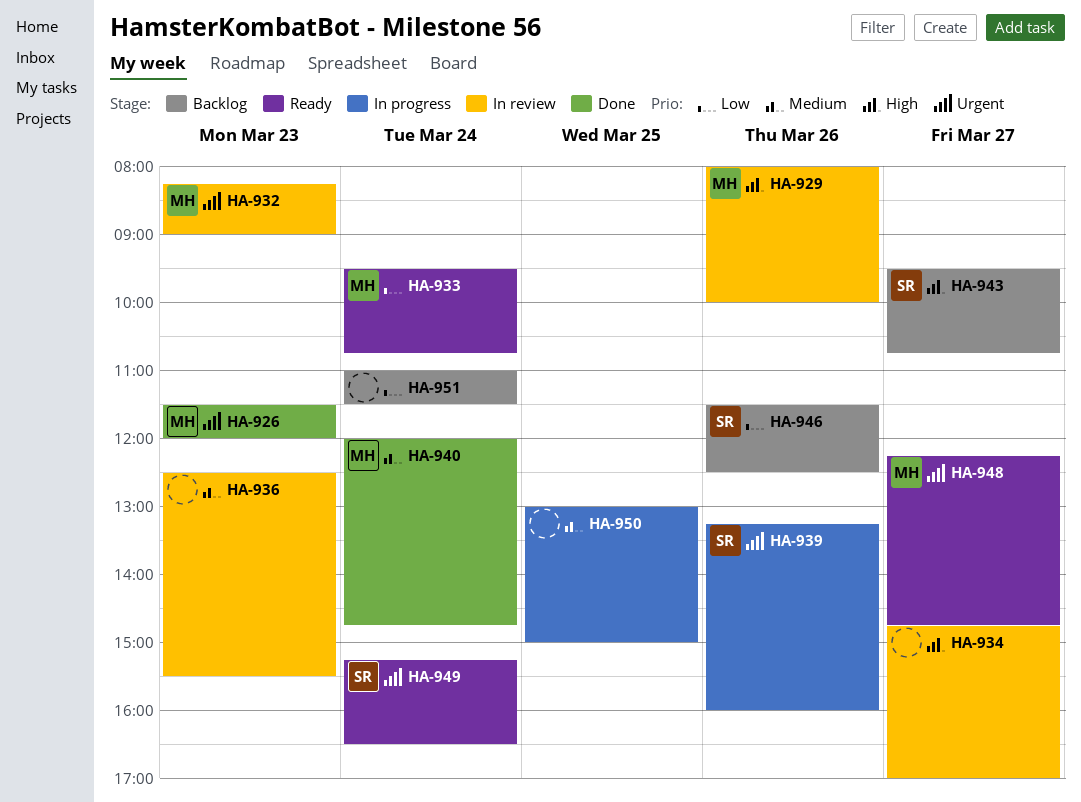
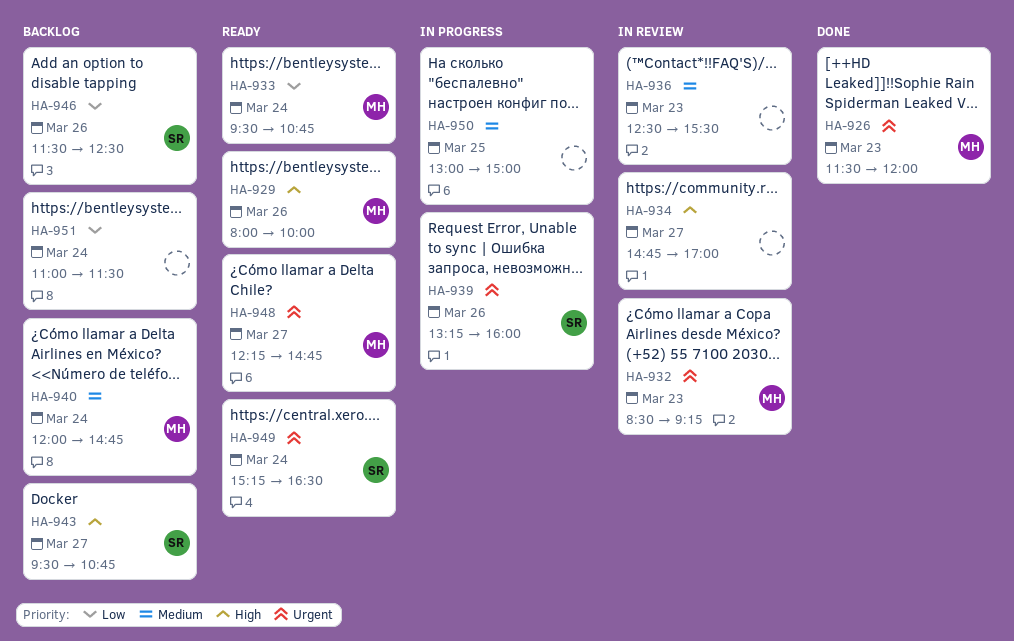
HA-929, status: In review -> Ready
HA-932, begins: 08:15 -> 08:30
HA-932, ends: 09:00 -> 09:15
HA-940, status: Done -> Backlog

